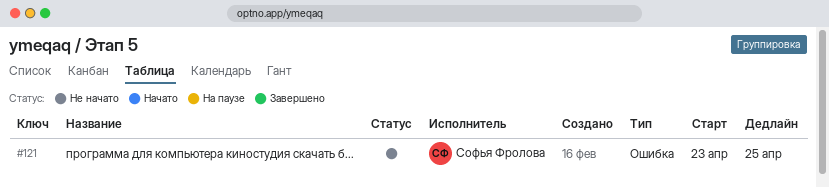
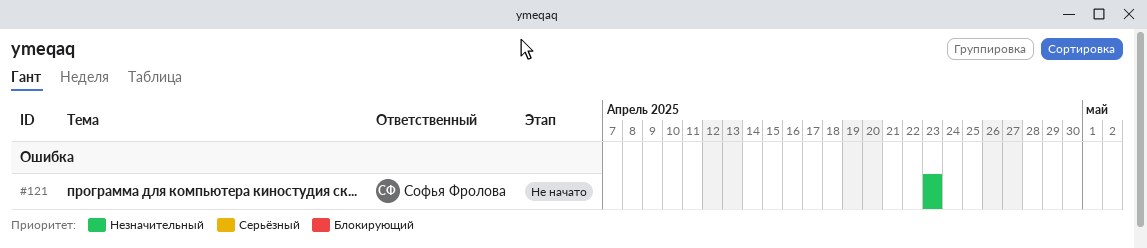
#121, due: Apr 25 -> Apr 23

